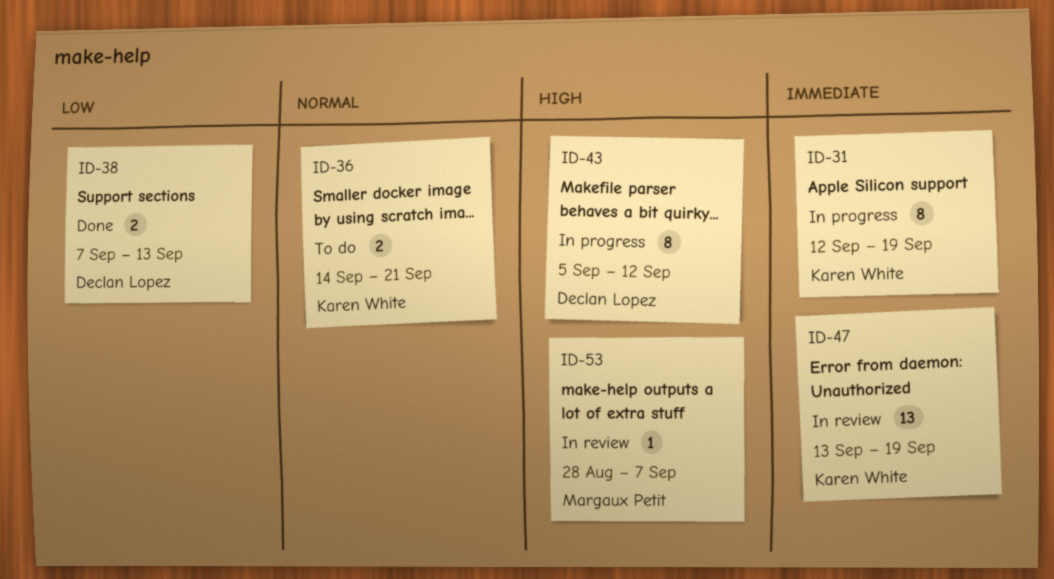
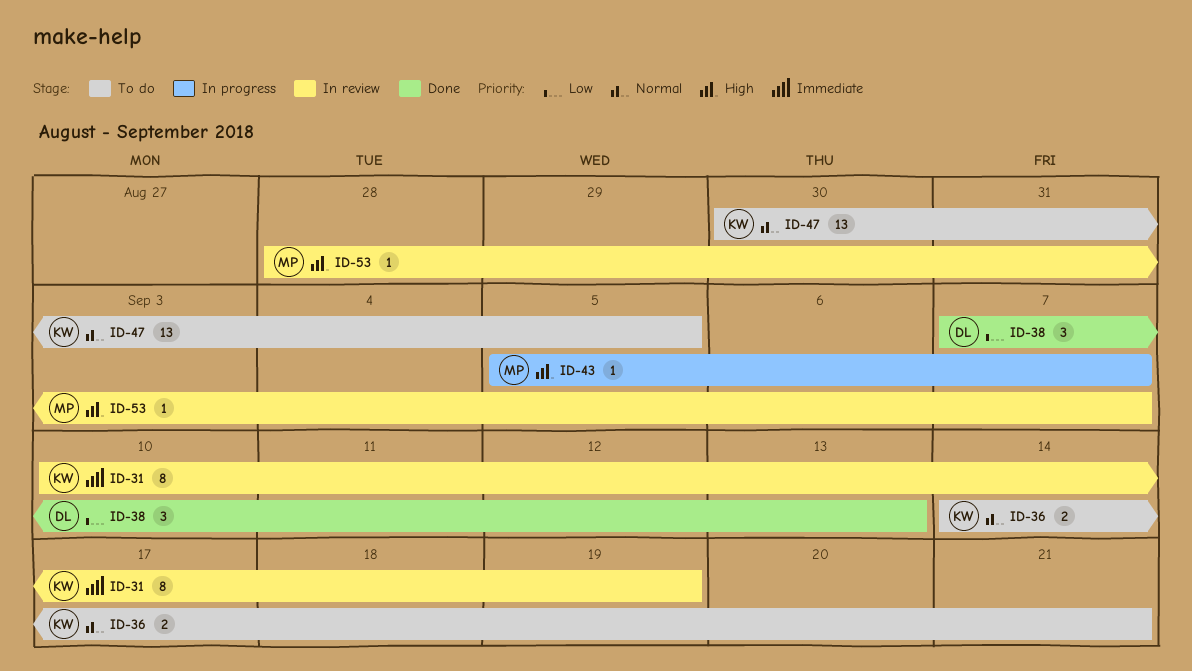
ID-31, status: In progress -> In review
ID-31, start: Sep 12 -> Sep 10
ID-38, estimate: 2 -> 3
ID-43, owner: Declan Lopez -> Margaux Petit
ID-43, estimate: 8 -> 1
ID-43, due: Sep 12 -> Sep 7
ID-47, status: In review -> To do
ID-47, priority: Immediate -> Normal
ID-47, start: Sep 13 -> Aug 30
ID-47, due: Sep 19 -> Sep 5

